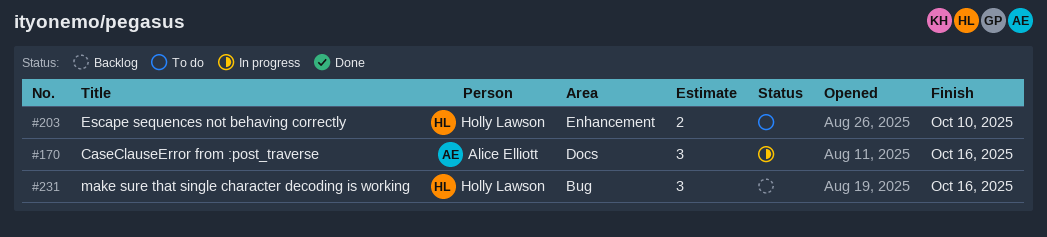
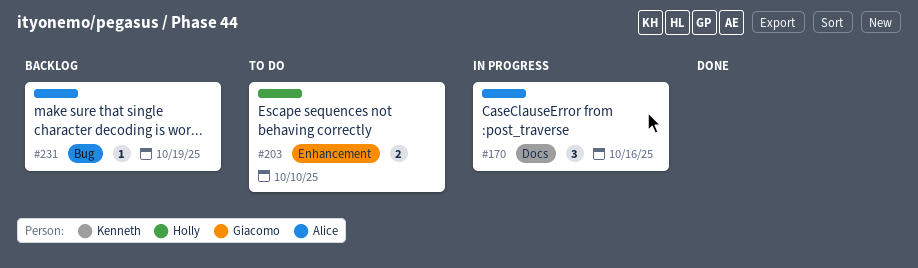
#231, owner: Holly Lawson -> Alice Elliott
#231, estimate: 3 -> 1
#231, due: Oct 16 -> Oct 19

